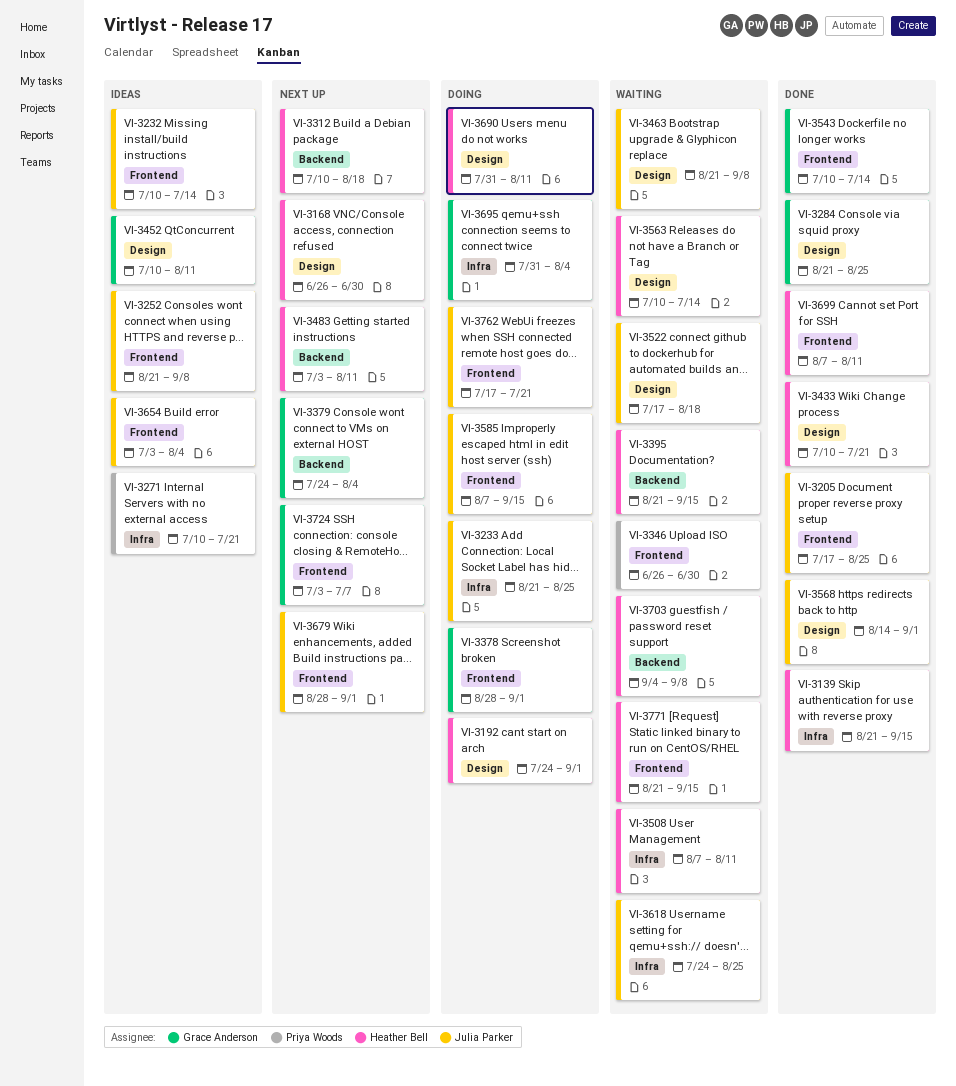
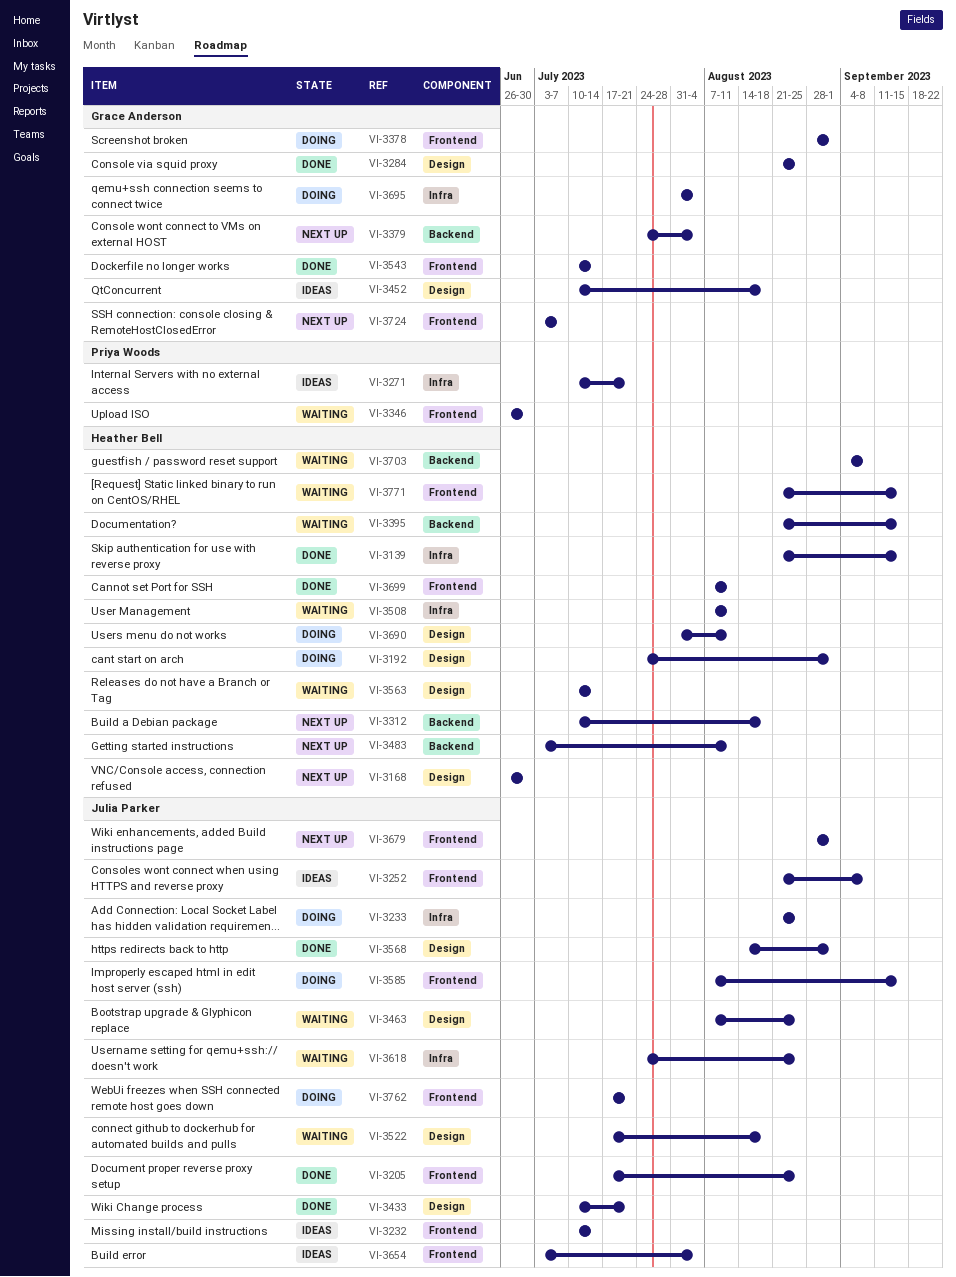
VI-3433, owner: Heather Bell -> Julia Parker
VI-3452, due: Aug 11 -> Aug 18
VI-3463, start: Aug 21 -> Aug 7
VI-3463, due: Sep 8 -> Aug 25

